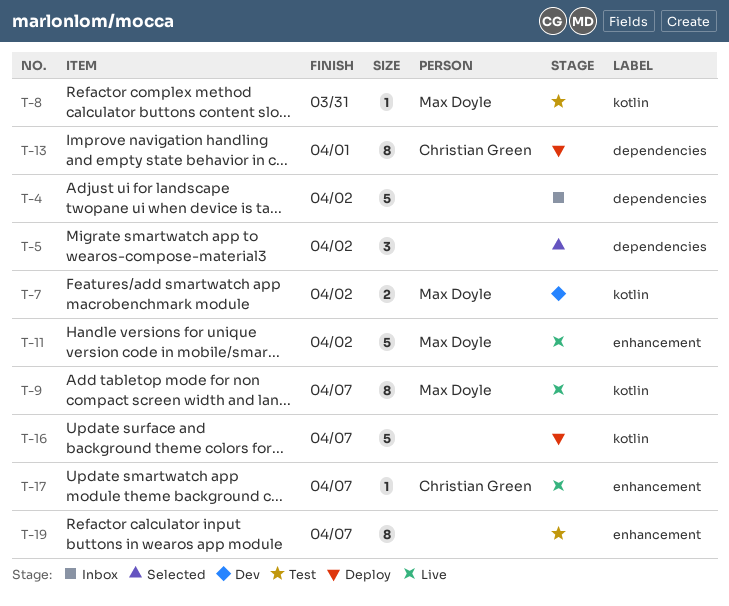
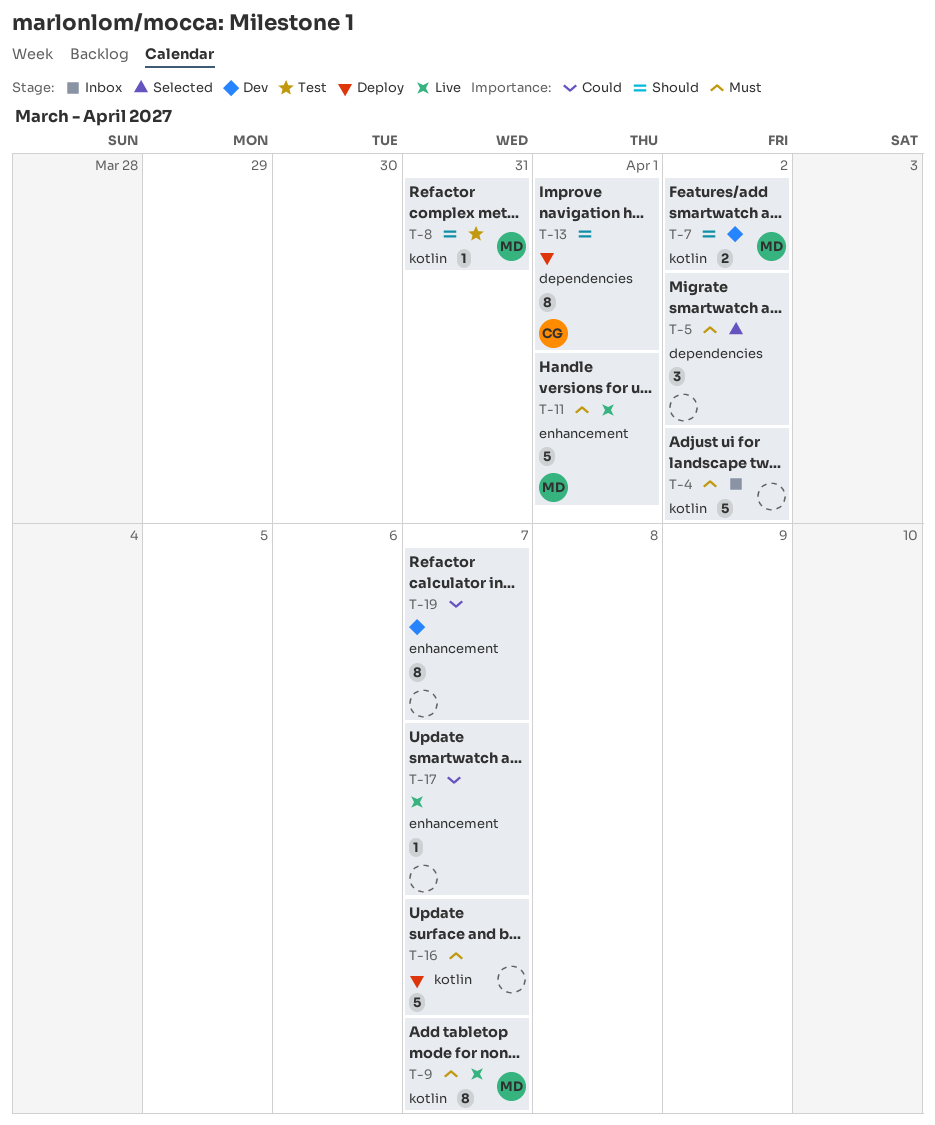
T-4, label: dependencies -> kotlin
T-11, due: Apr 2 -> Apr 1
T-17, owner: Christian Green -> none
T-19, status: Test -> Dev

